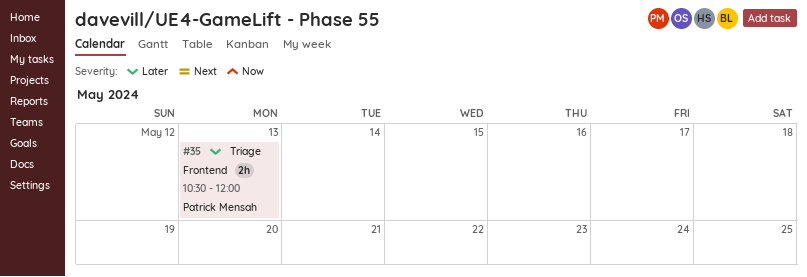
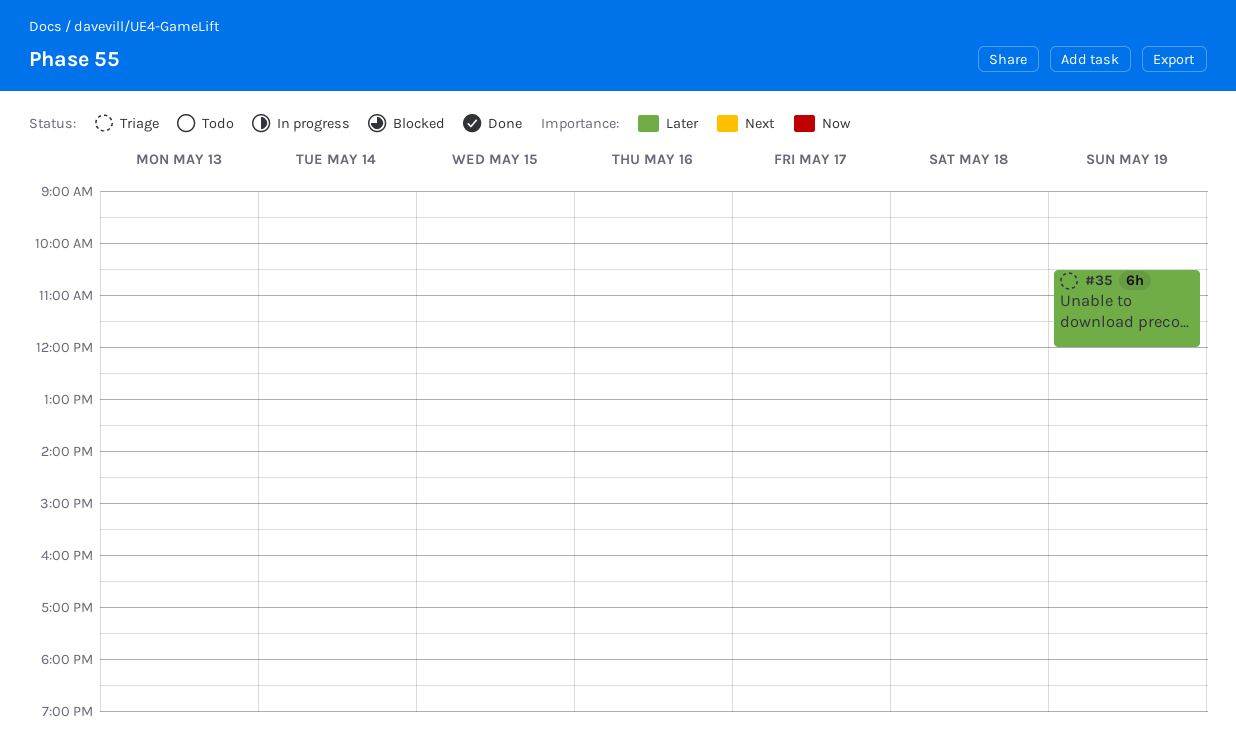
#35, estimate: 2h -> 6h
#35, day: May 13 -> May 19

